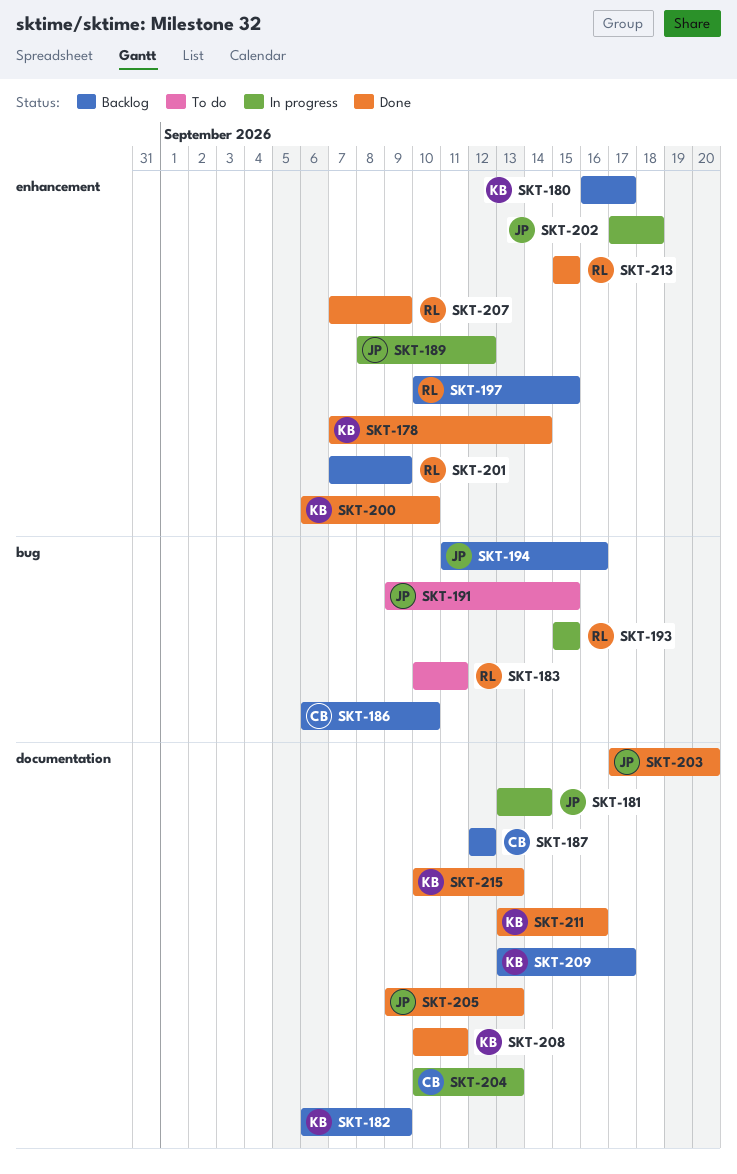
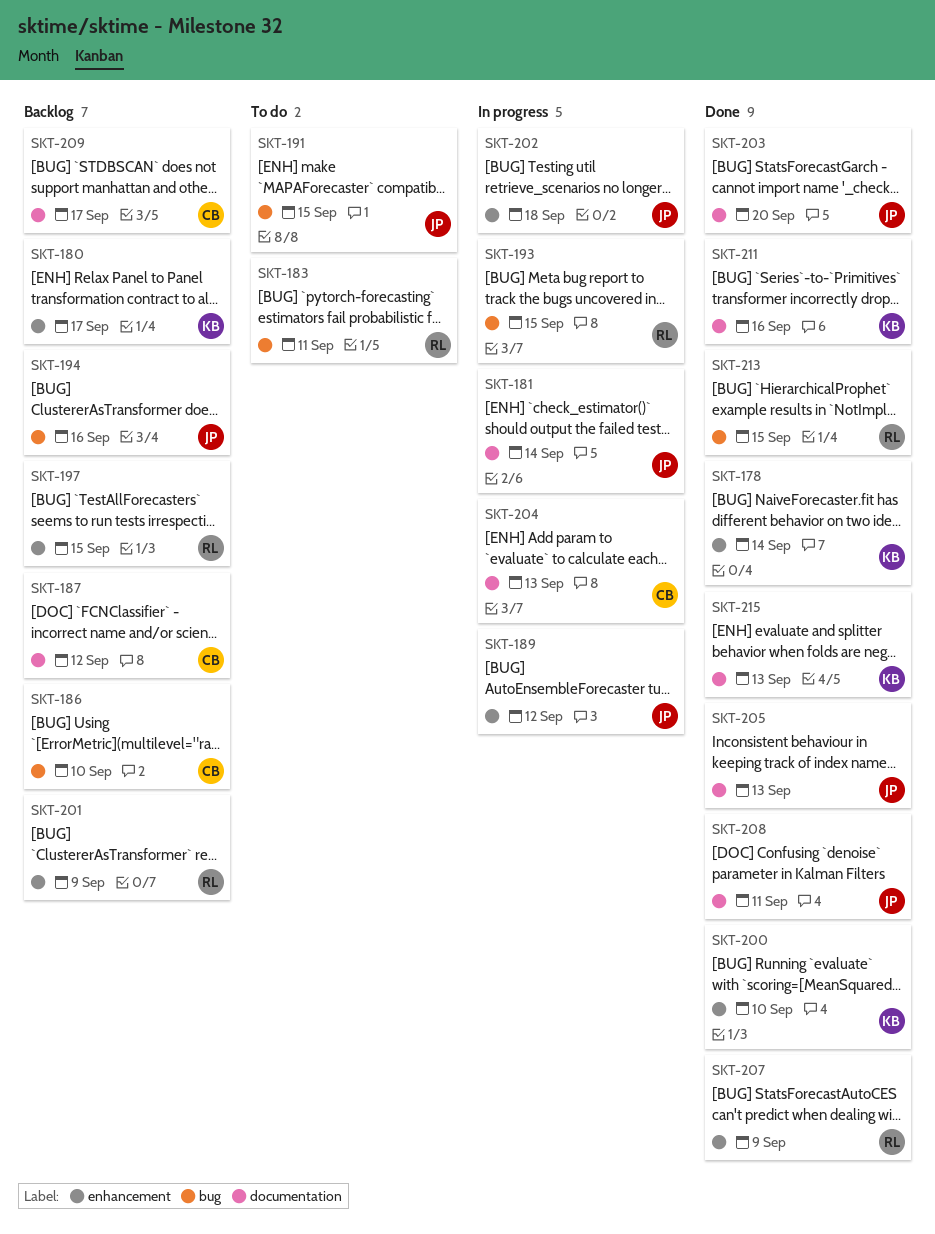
SKT-182: present -> none
SKT-208, owner: KB -> JP
SKT-209, owner: KB -> CB
SKT-213, label: enhancement -> bug

